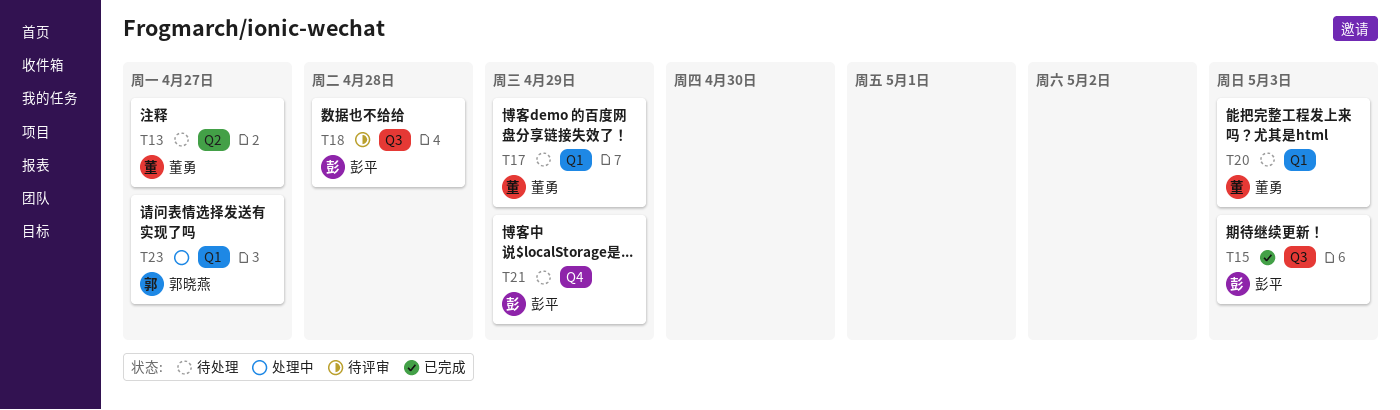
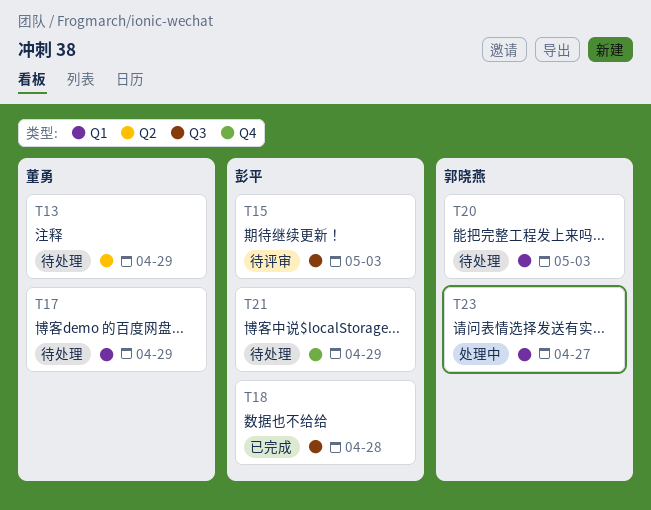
T13, due: Apr 27 -> Apr 29
T15, status: 已完成 -> 待评审
T18, status: 待评审 -> 已完成
T20, owner: 董勇 -> 郭晓燕

